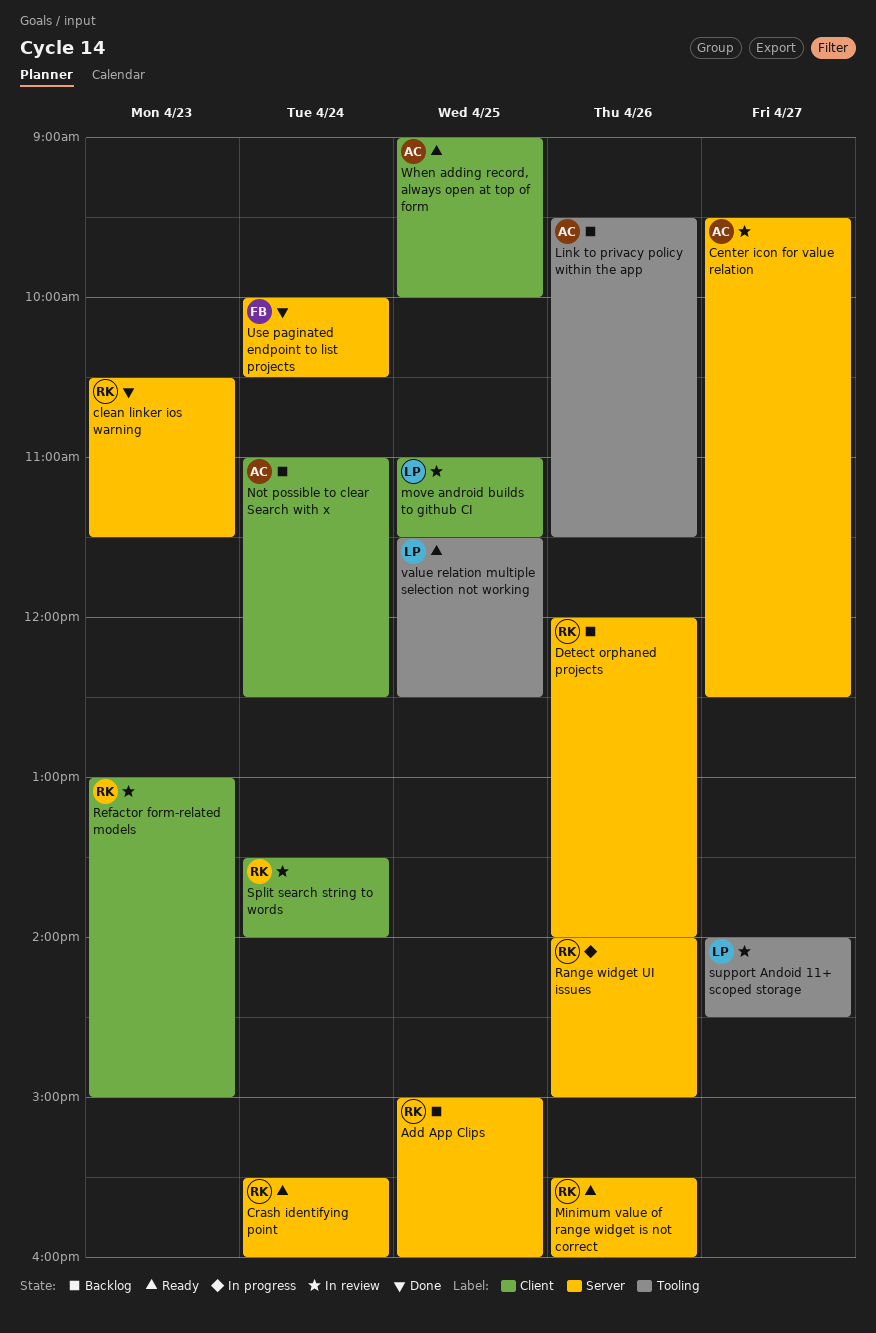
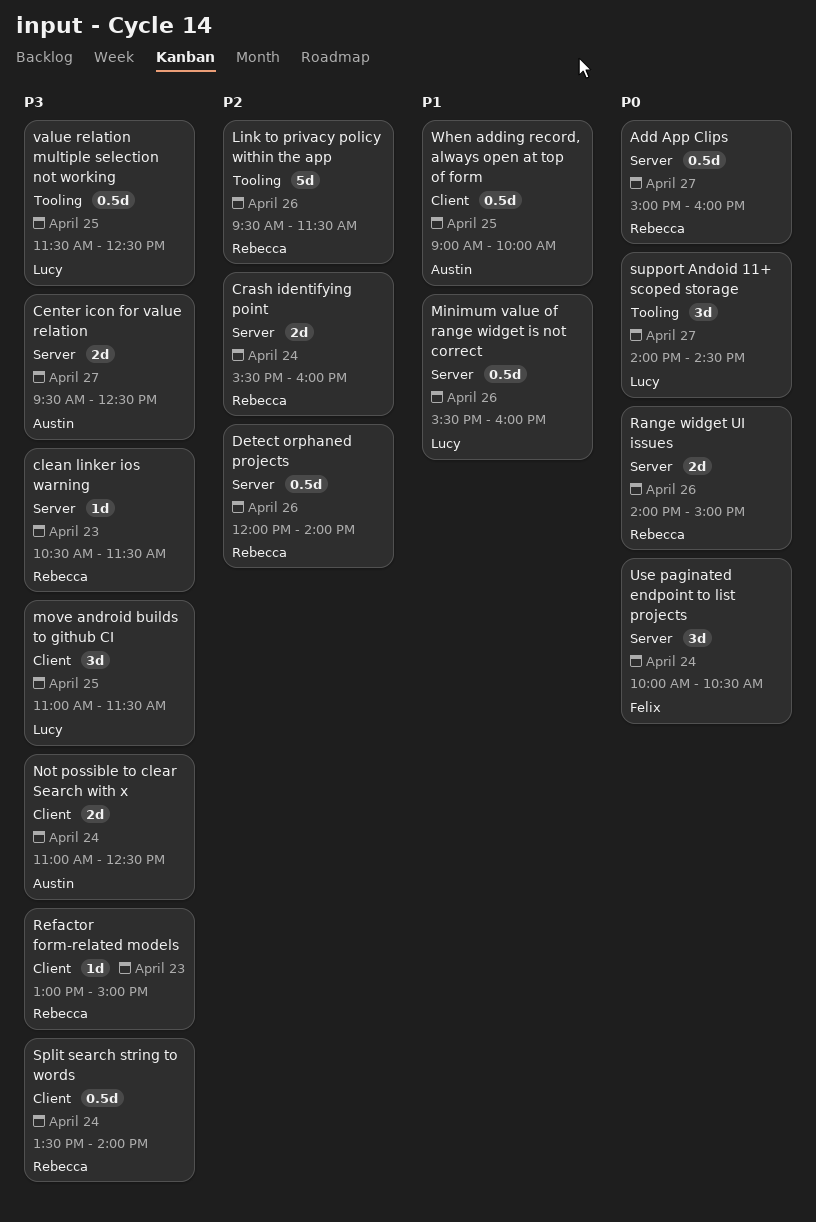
Add App Clips, day: Apr 25 -> Apr 27
Link to privacy policy within the app, owner: Austin -> Rebecca
Minimum value of range widget is not correct, owner: Rebecca -> Lucy

